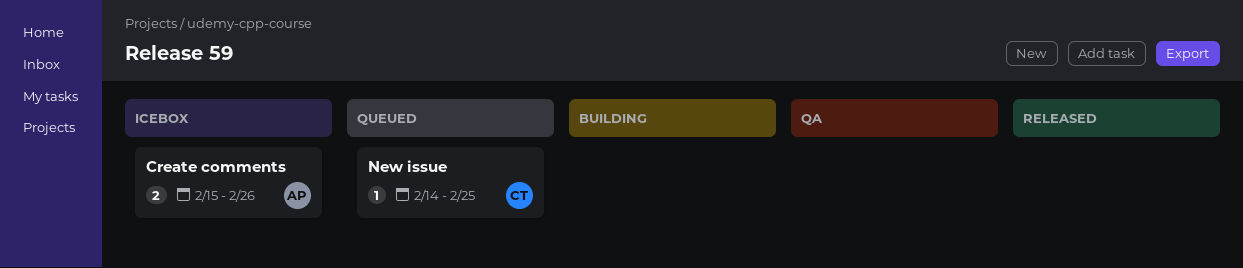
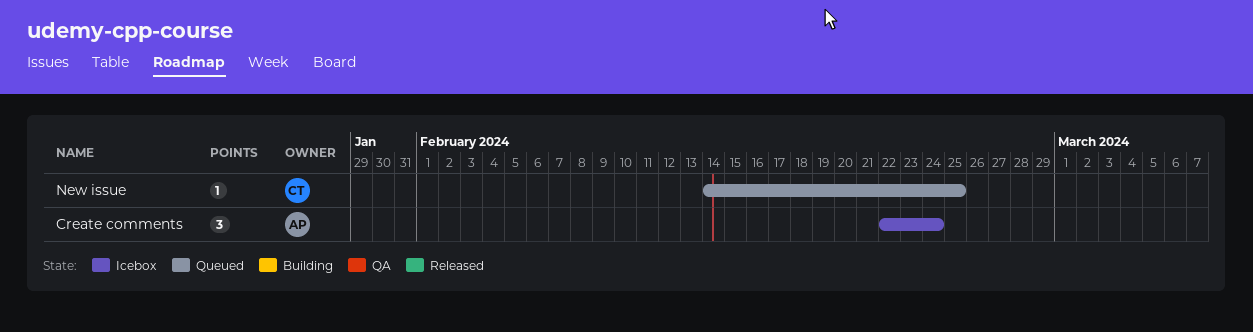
Create comments, estimate: 2 -> 3
Create comments, start: Feb 15 -> Feb 22
Create comments, due: Feb 26 -> Feb 24

